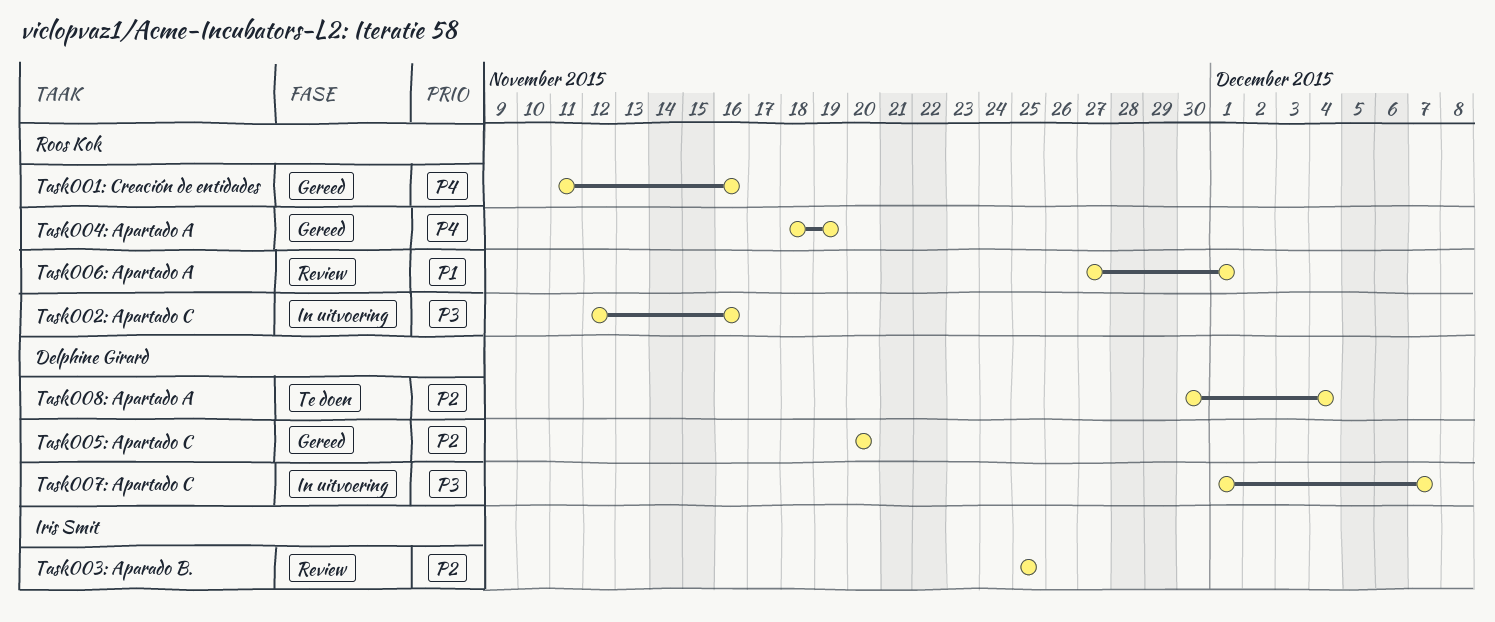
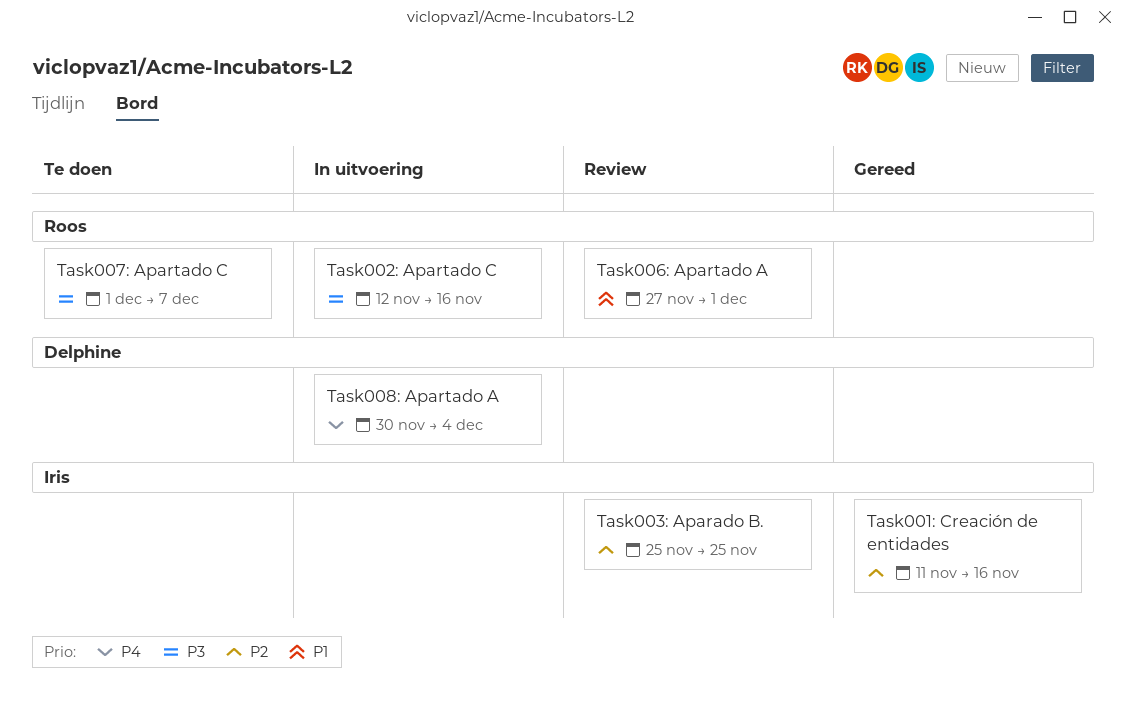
Task001: Creación de entidades, owner: Roos Kok -> Iris Smit
Task001: Creación de entidades, priority: P4 -> P2
Task004: Apartado A: present -> none
Task005: Apartado C: present -> none
Task007: Apartado C, status: In uitvoering -> Te doen
Task007: Apartado C, owner: Delphine Girard -> Roos Kok
Task008: Apartado A, status: Te doen -> In uitvoering
Task008: Apartado A, priority: P2 -> P4

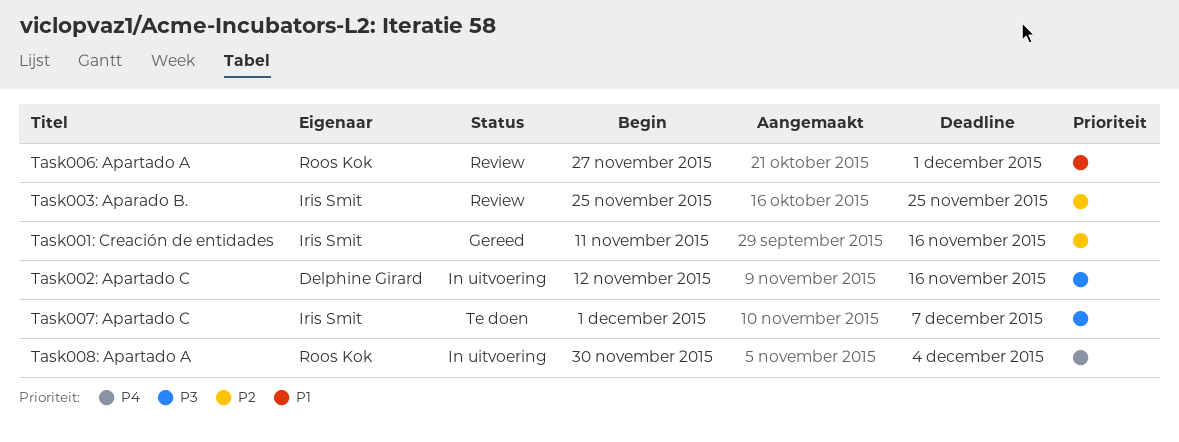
Task002: Apartado C, owner: Roos Kok -> Delphine Girard
Task007: Apartado C, owner: Roos Kok -> Iris Smit
Task008: Apartado A, owner: Delphine Girard -> Roos Kok

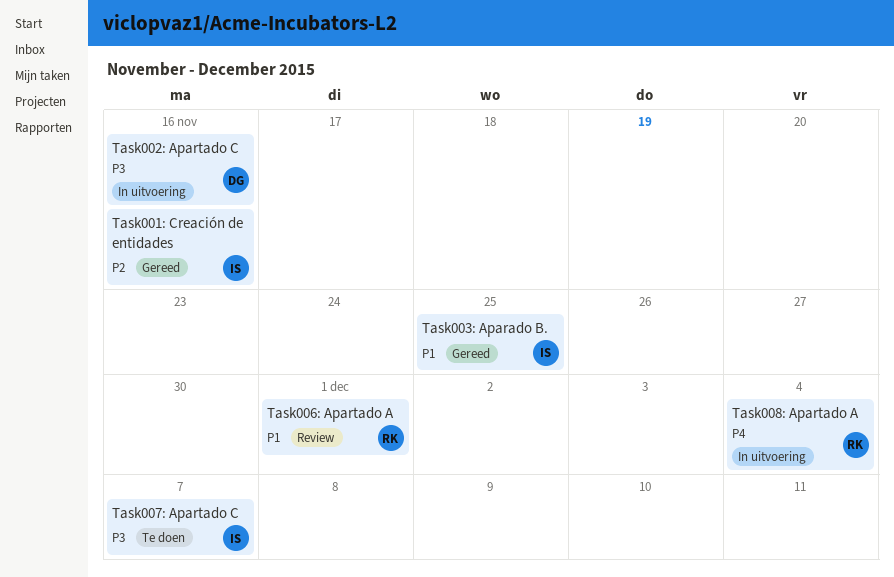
Task003: Aparado B., status: Review -> Gereed
Task003: Aparado B., priority: P2 -> P1

